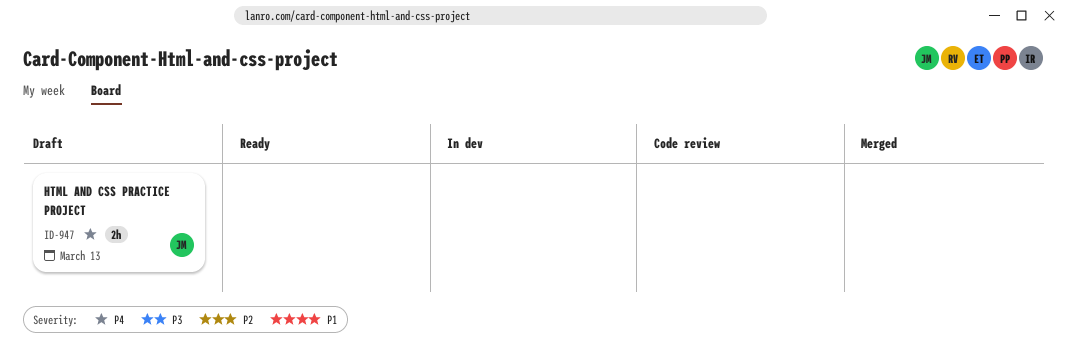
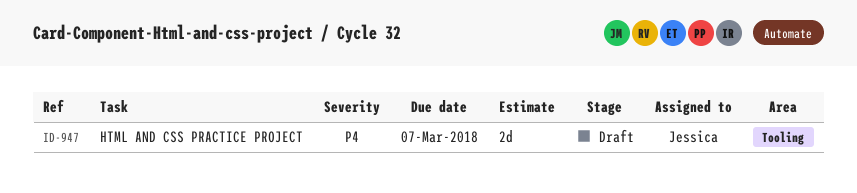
ID-947, estimate: 2h -> 2d
ID-947, due: Mar 13 -> Mar 7

